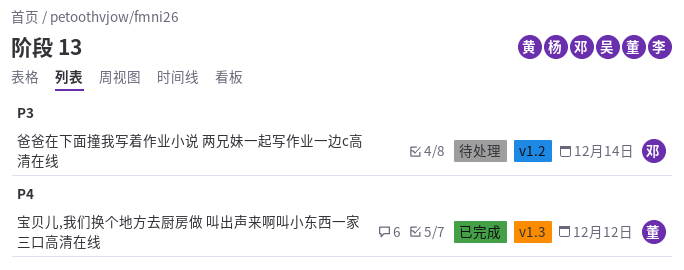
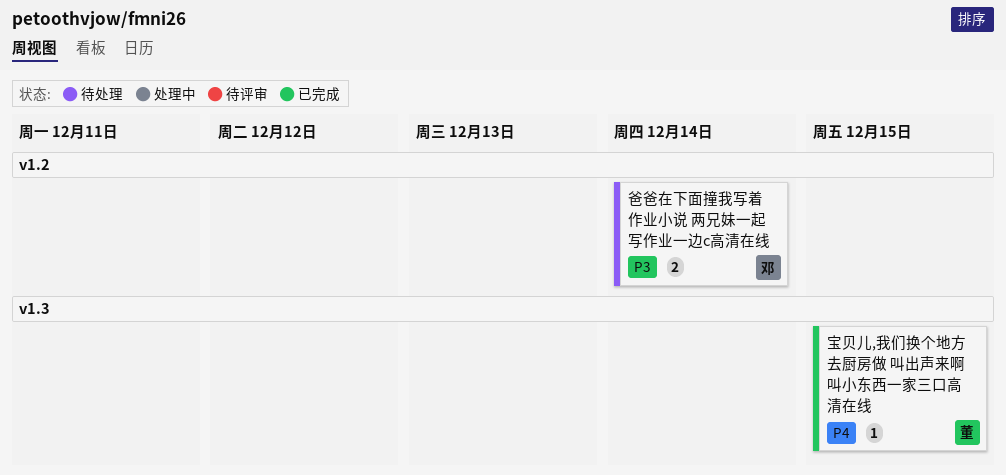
宝贝儿,我们换个地方去厨房做 叫出声来啊叫小东西一家三口高清在线, due: Dec 12 -> Dec 15

